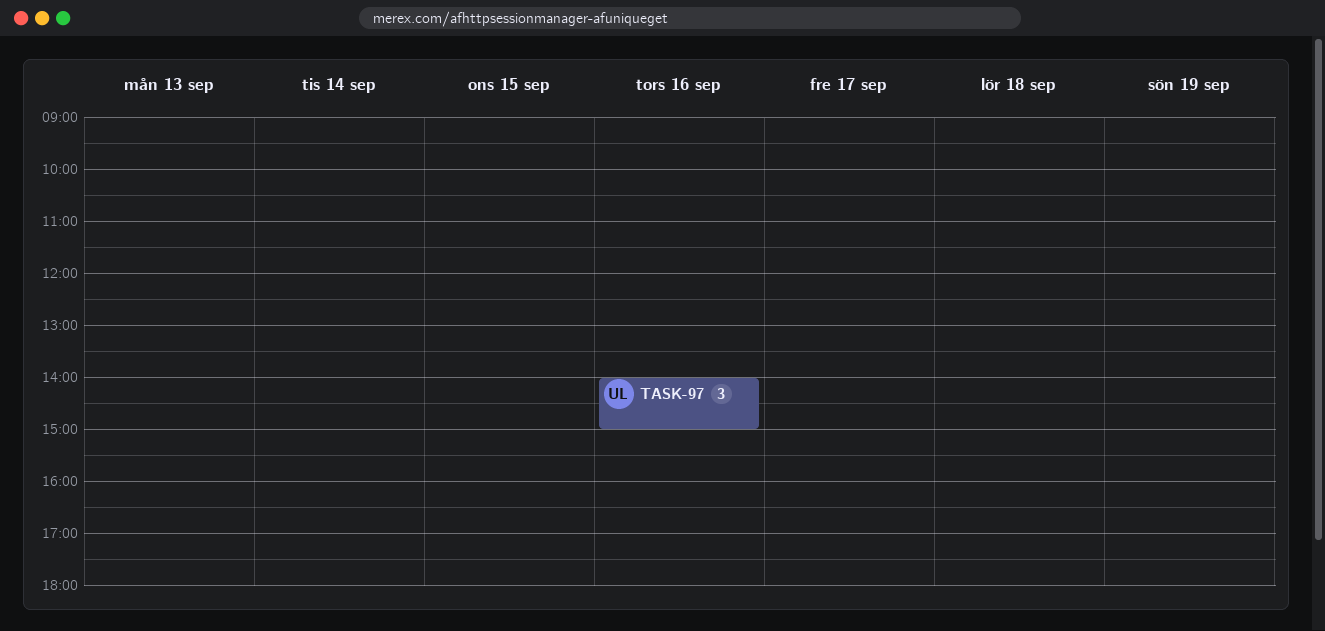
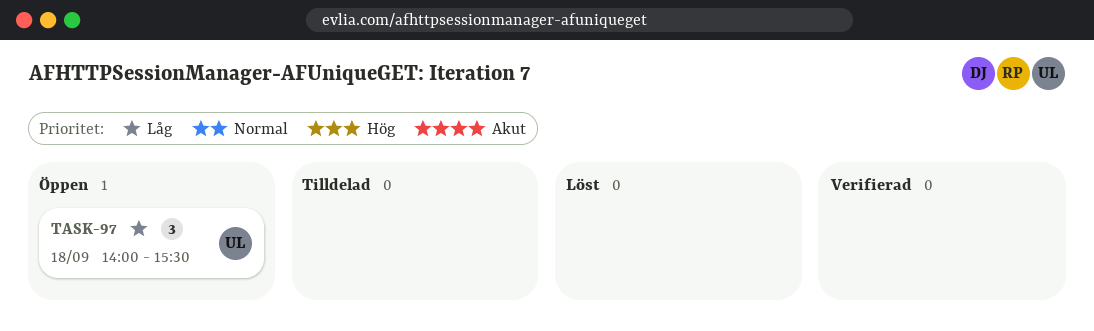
TASK-97, day: Sep 16 -> Sep 18
TASK-97, ends: 15:00 -> 15:30

